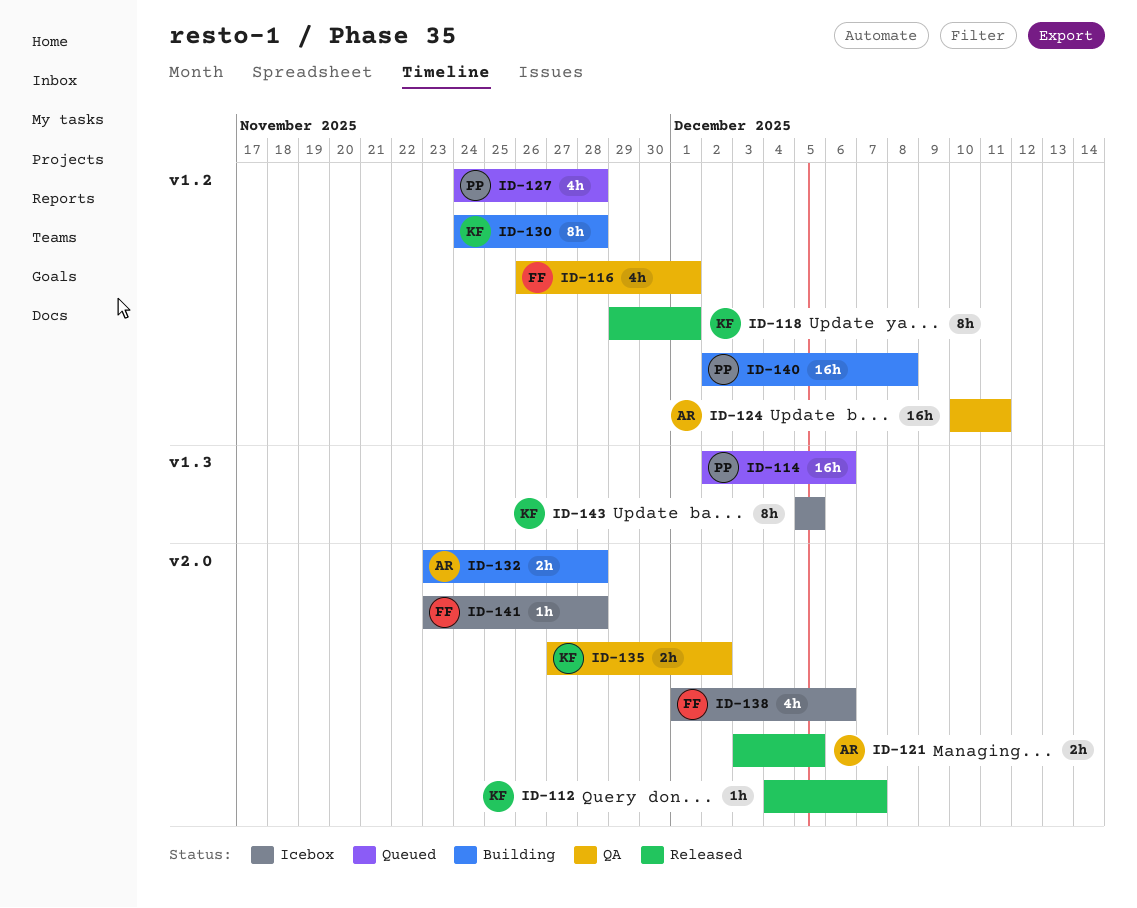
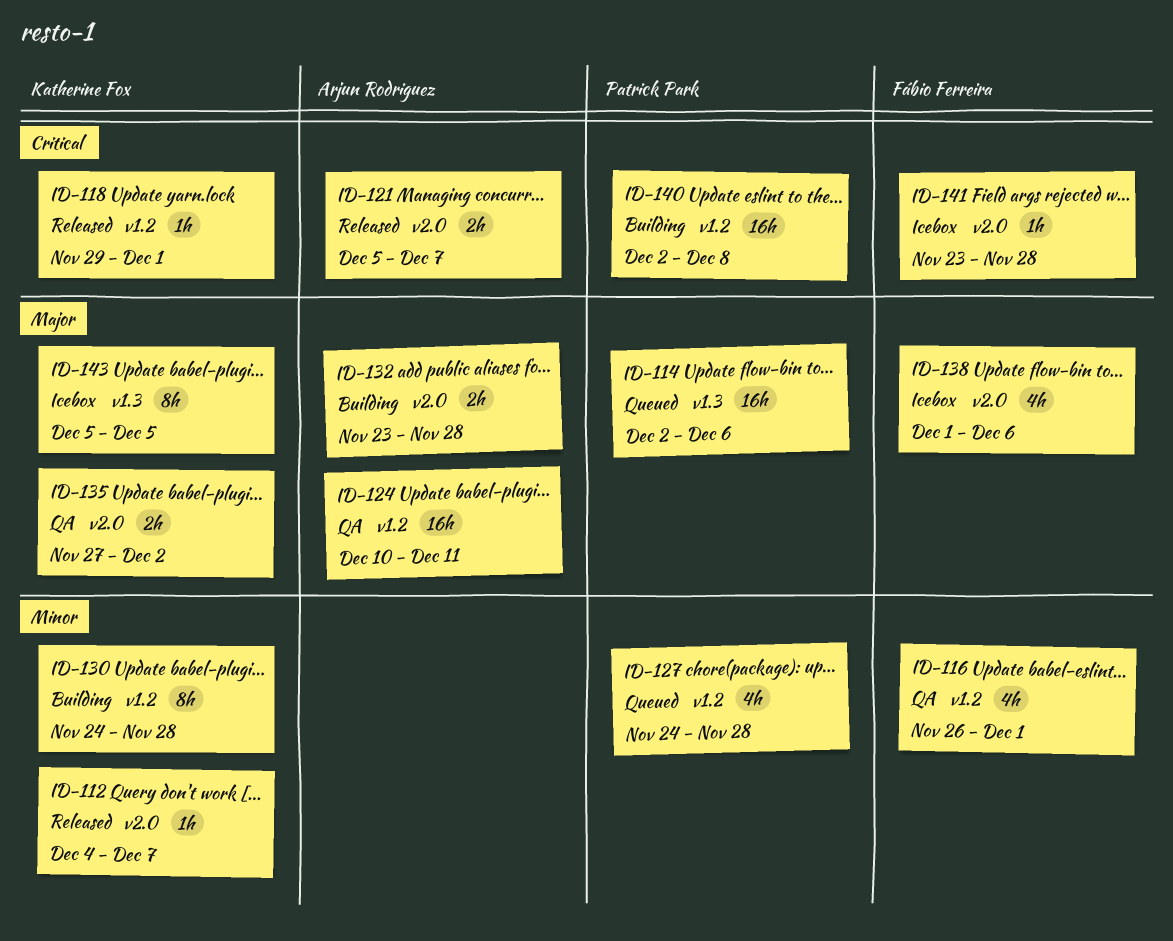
ID-118, estimate: 8h -> 1h
ID-121, start: Dec 3 -> Dec 5
ID-121, due: Dec 5 -> Dec 7

